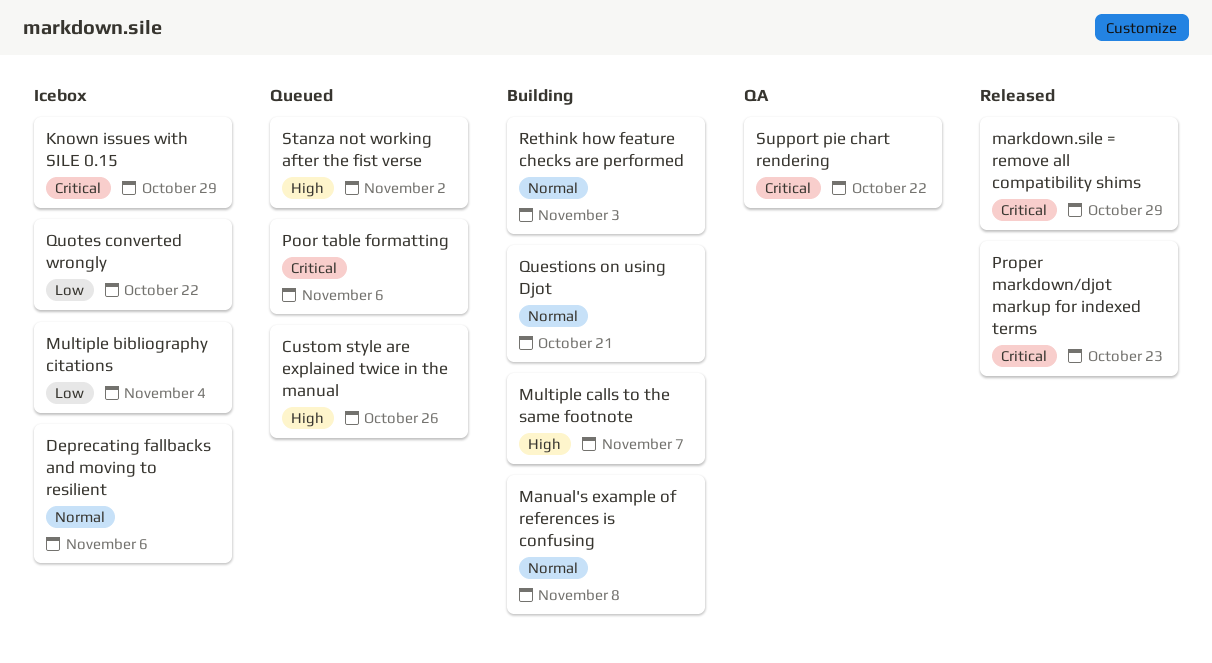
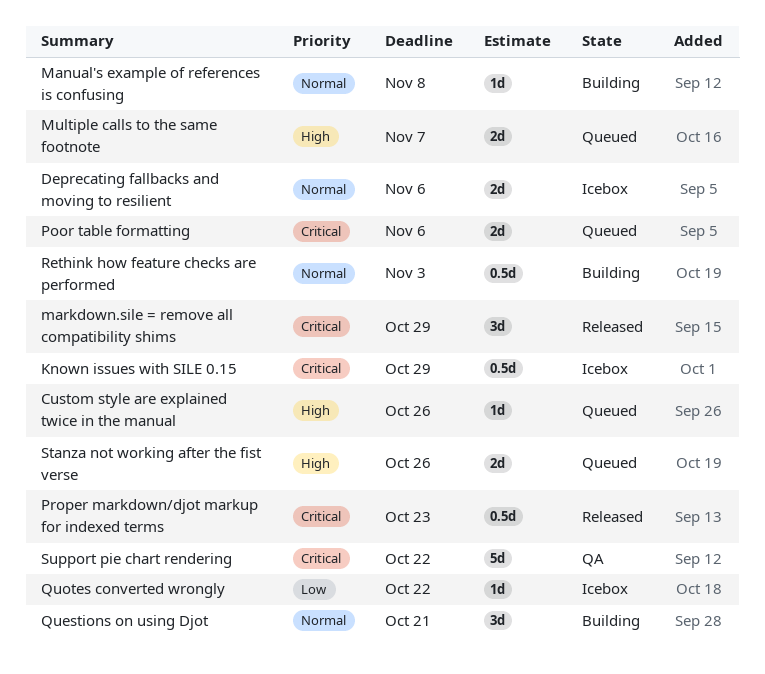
Multiple bibliography citations: present -> none
Multiple calls to the same footnote, status: Building -> Queued
Stanza not working after the fist verse, due: Nov 2 -> Oct 26

